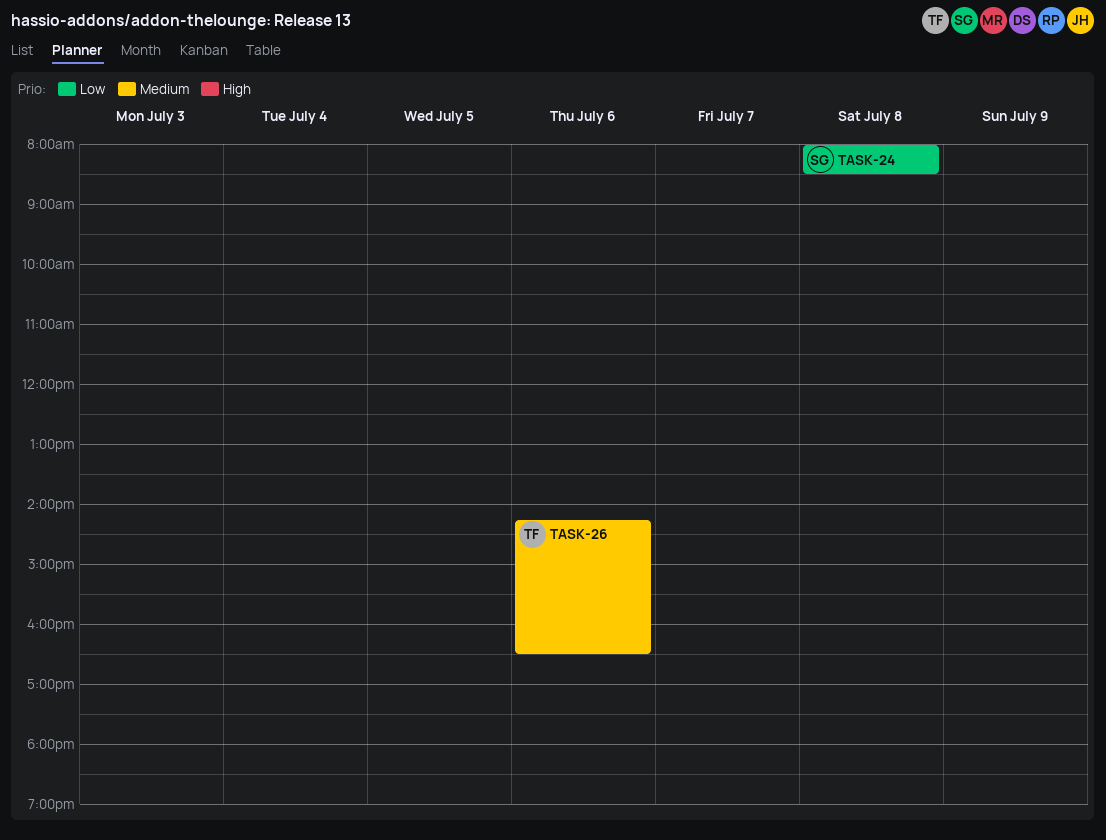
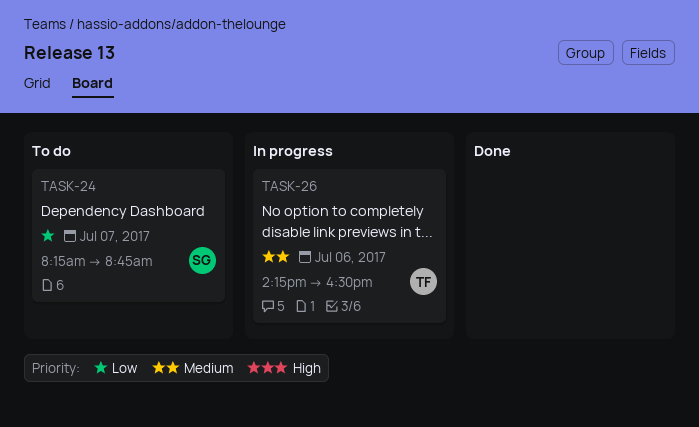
TASK-24, day: Jul 8 -> Jul 7
TASK-24, begins: 08:00 -> 08:15
TASK-24, ends: 08:30 -> 08:45

